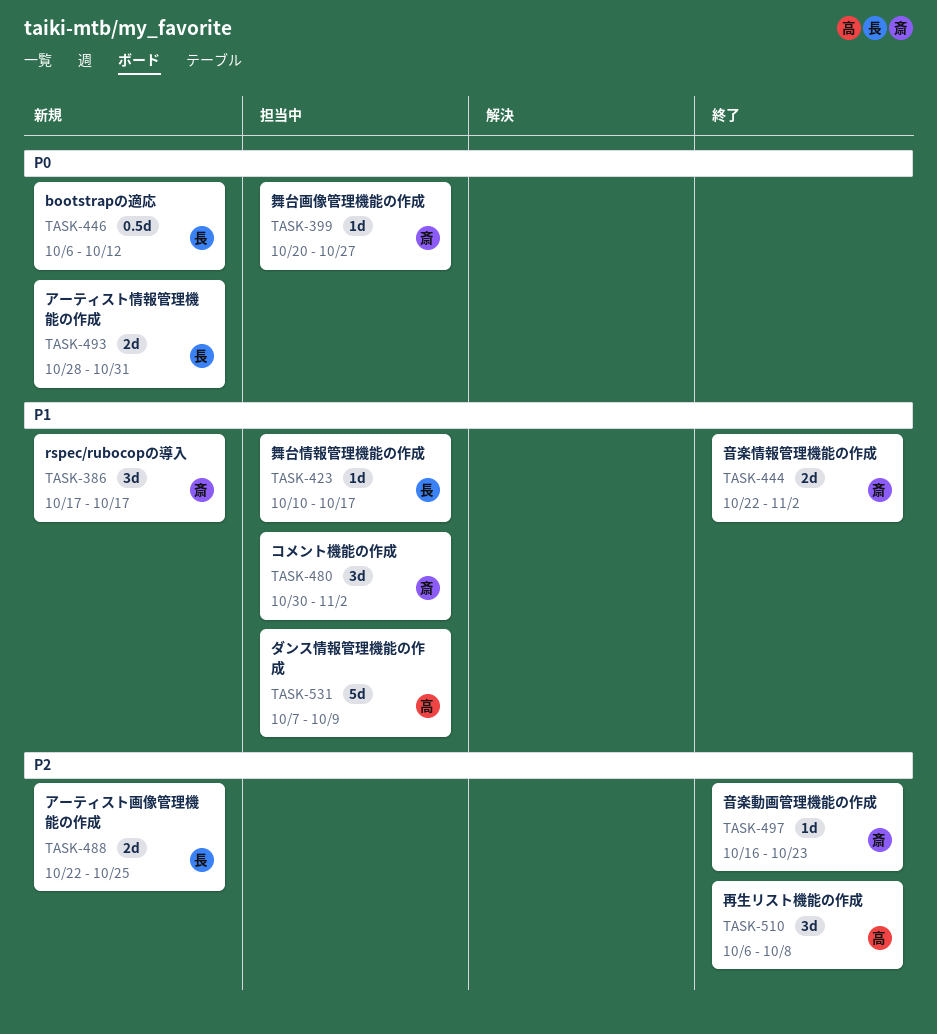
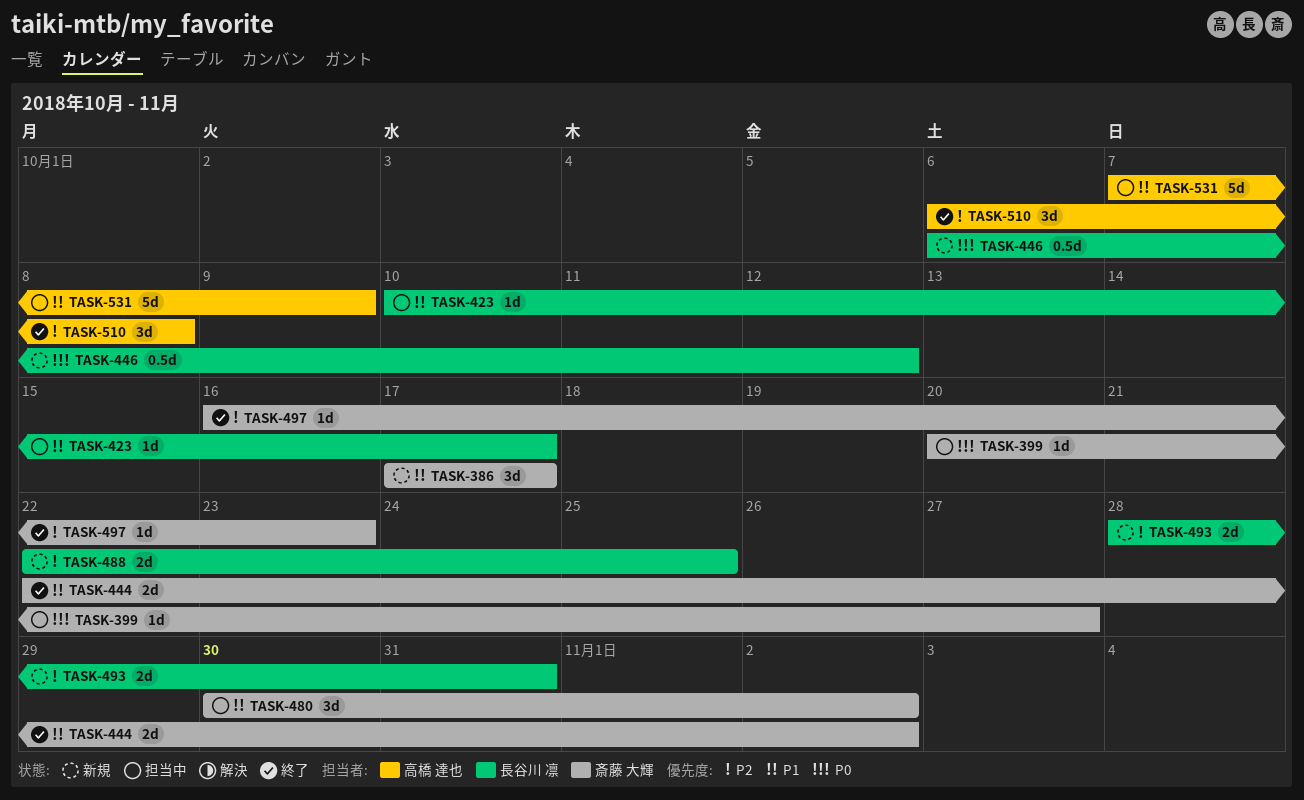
TASK-493, priority: P0 -> P2

